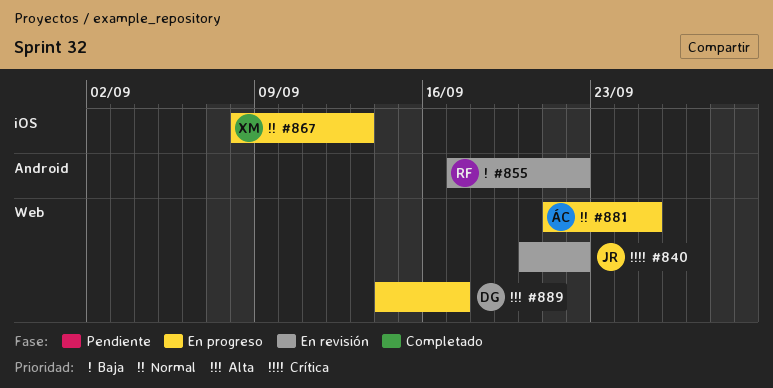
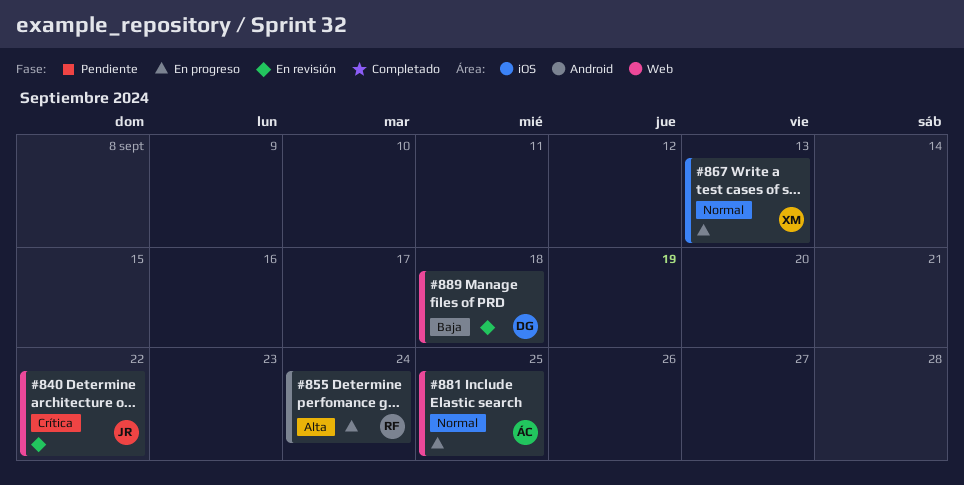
#855, status: En revisión -> En progreso
#855, priority: Baja -> Alta
#855, due: Sep 22 -> Sep 24
#889, status: En progreso -> En revisión
#889, priority: Alta -> Baja
#889, due: Sep 17 -> Sep 18

